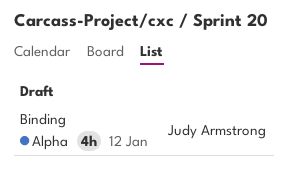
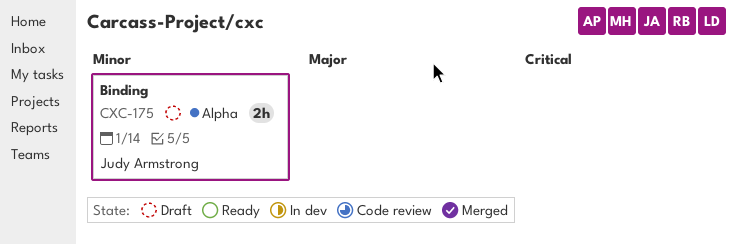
Binding, estimate: 4h -> 2h
Binding, due: Jan 12 -> Jan 14

